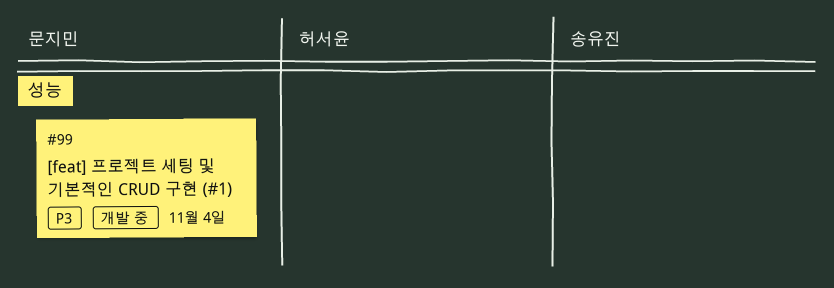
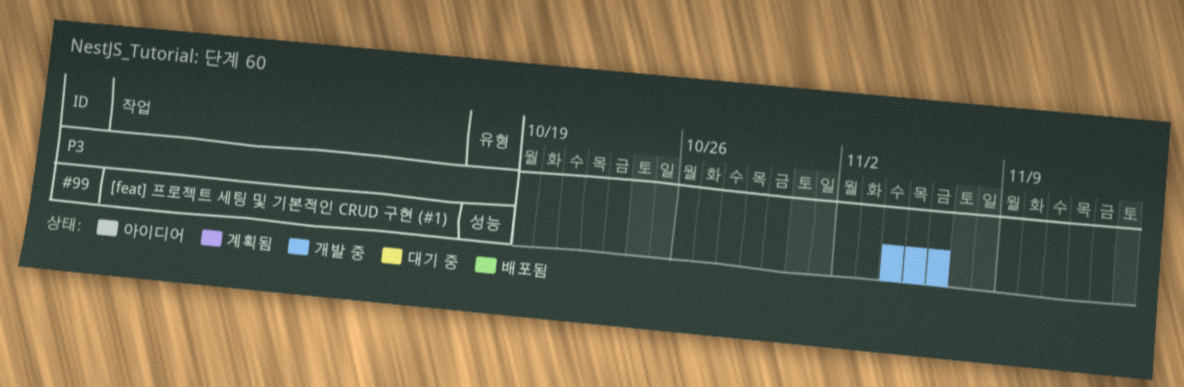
#99, due: Nov 4 -> Nov 6

